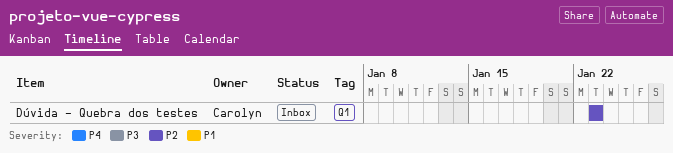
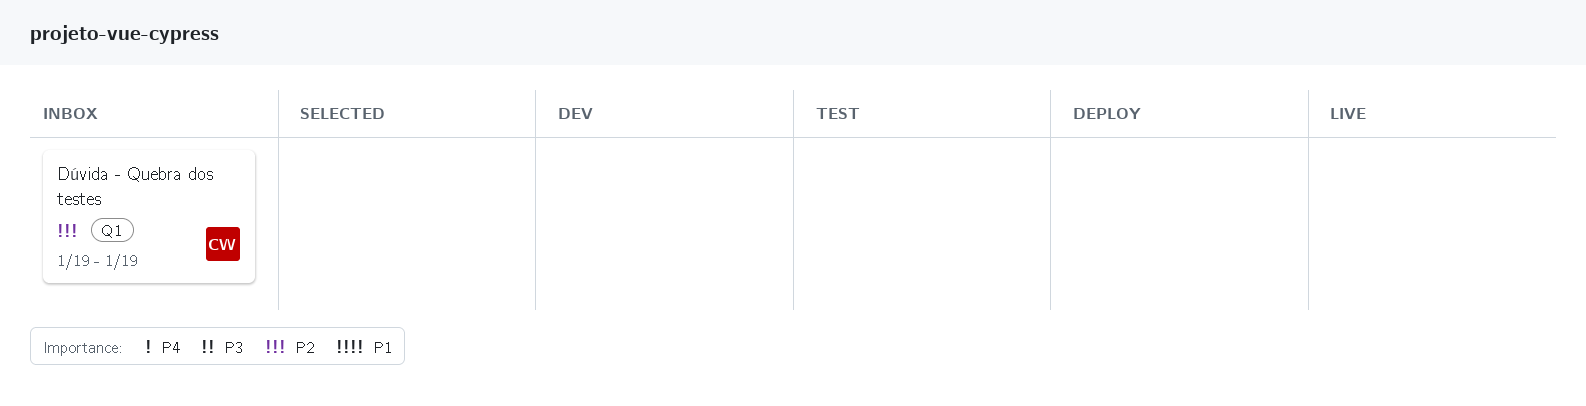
Dúvida - Quebra dos testes, start: Jan 23 -> Jan 19
Dúvida - Quebra dos testes, due: Jan 23 -> Jan 19

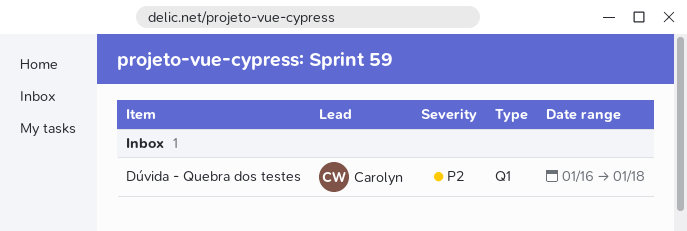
Dúvida - Quebra dos testes, start: Jan 19 -> Jan 16
Dúvida - Quebra dos testes, due: Jan 19 -> Jan 18

